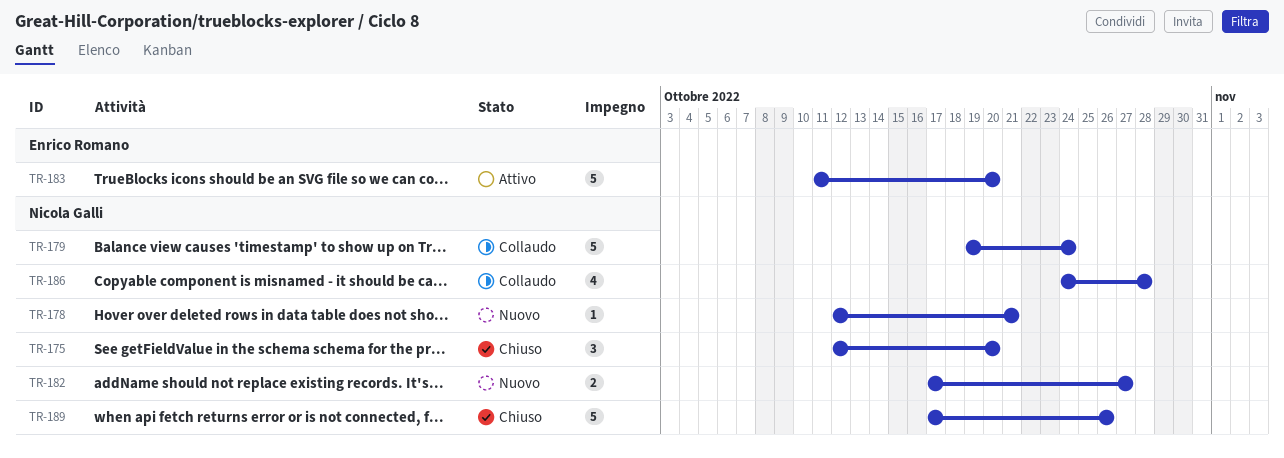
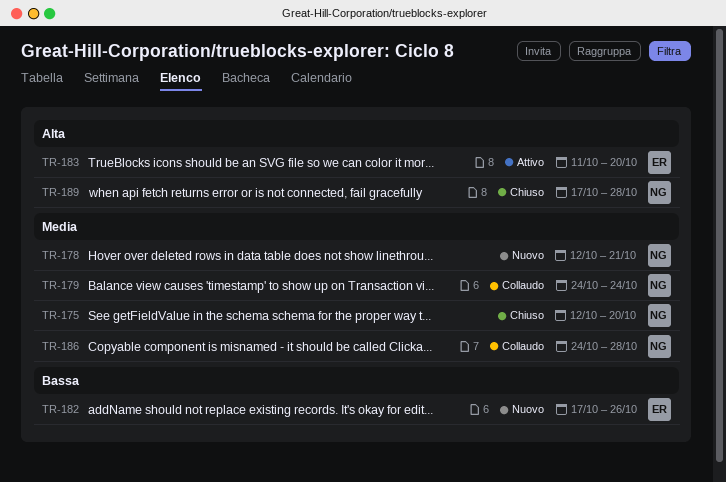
TR-179, start: Oct 19 -> Oct 24
TR-182, owner: Nicola Galli -> Enrico Romano
TR-182, due: Oct 27 -> Oct 26
TR-189, due: Oct 26 -> Oct 28

